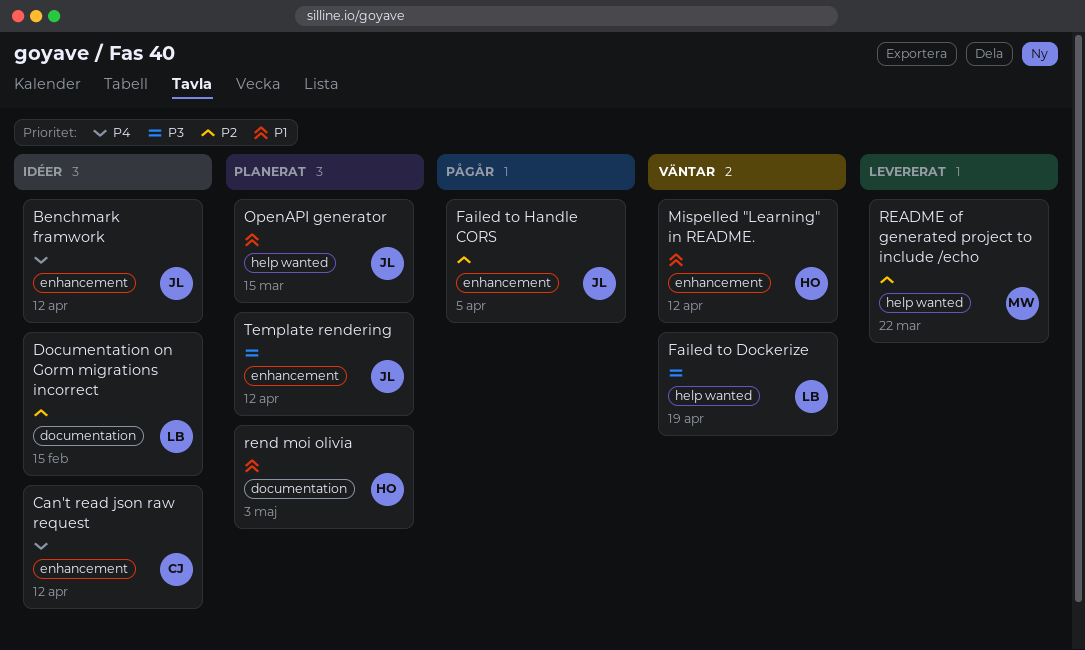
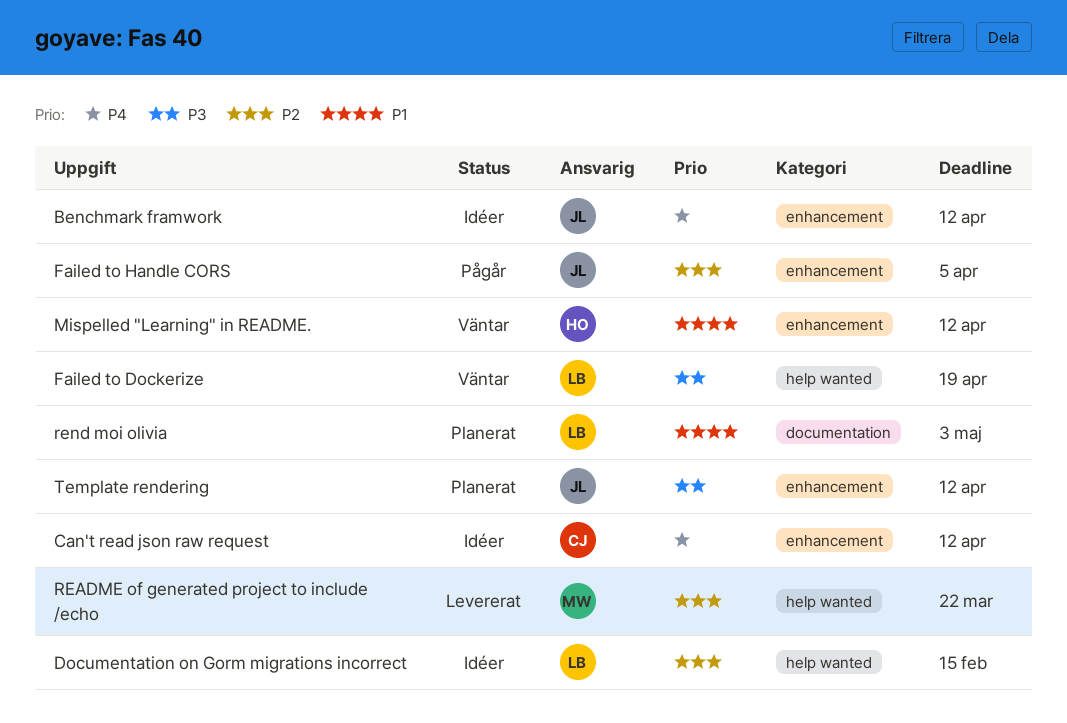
Documentation on Gorm migrations incorrect, label: documentation -> help wanted
OpenAPI generator: present -> none
rend moi olivia, owner: HO -> LB

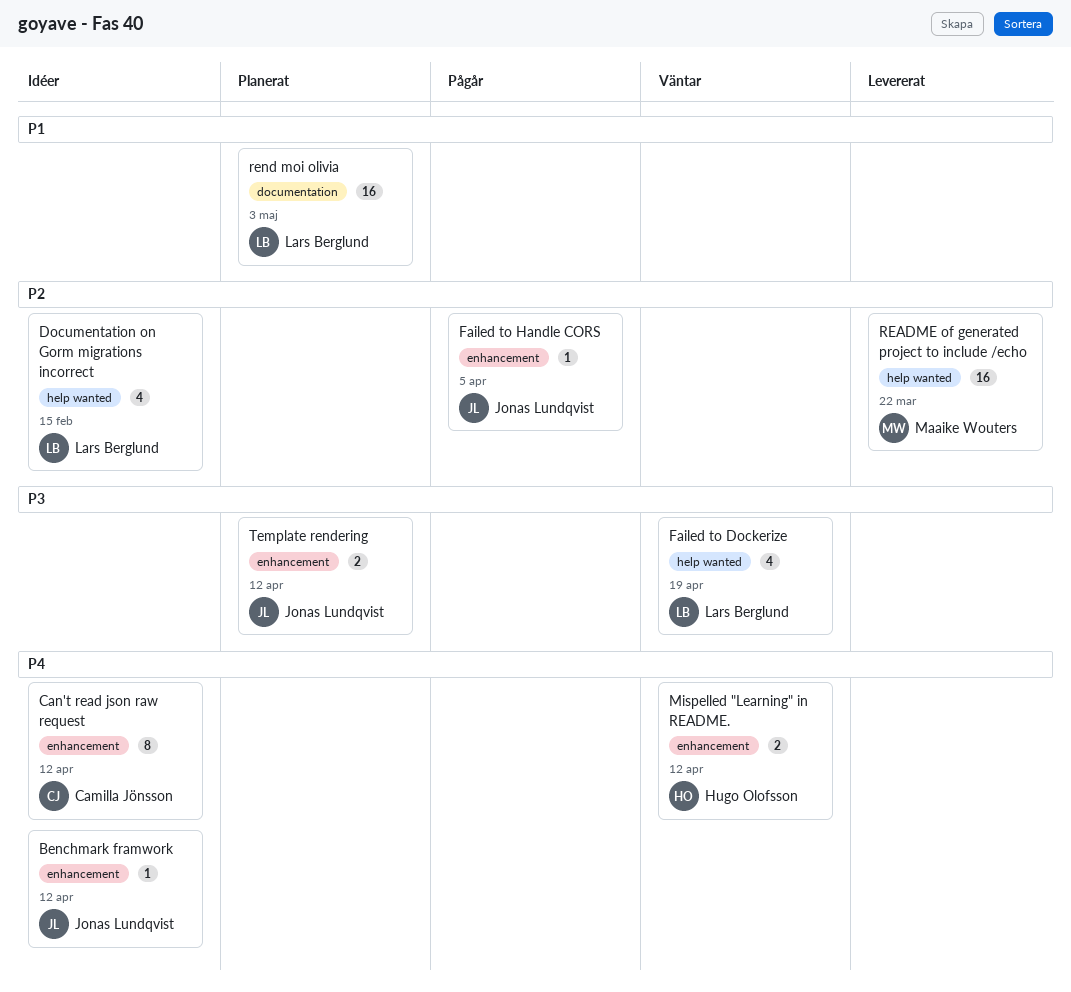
Mispelled "Learning" in README., priority: P1 -> P4

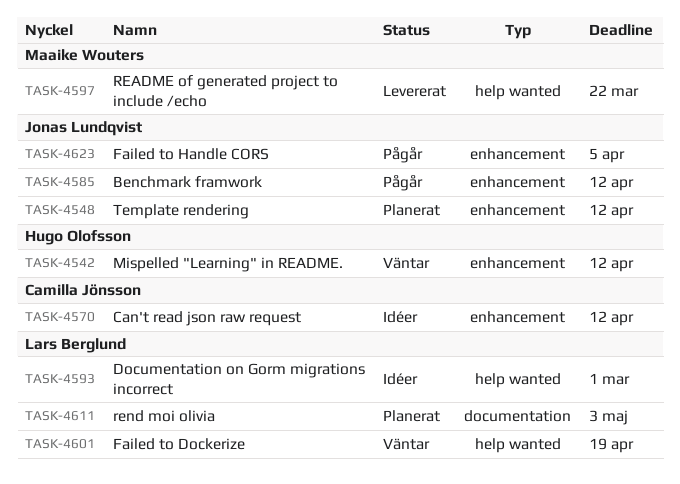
Benchmark framwork, status: Idéer -> Pågår
Documentation on Gorm migrations incorrect, due: Feb 15 -> Mar 1

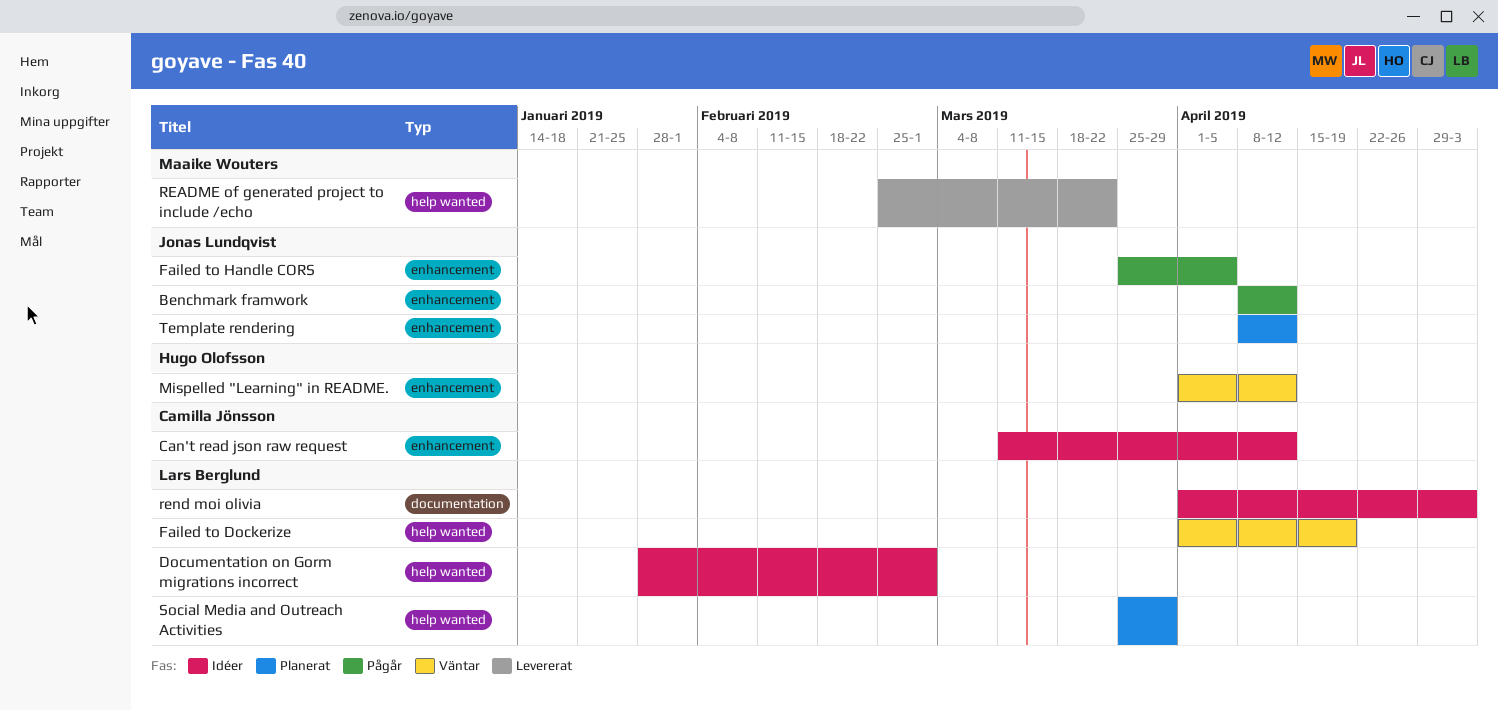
rend moi olivia, status: Planerat -> Idéer
Social Media and Outreach Activities: none -> present

